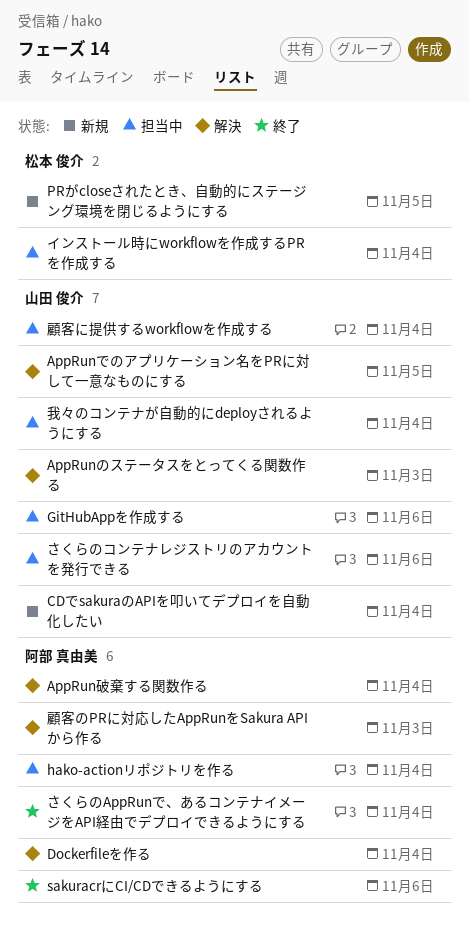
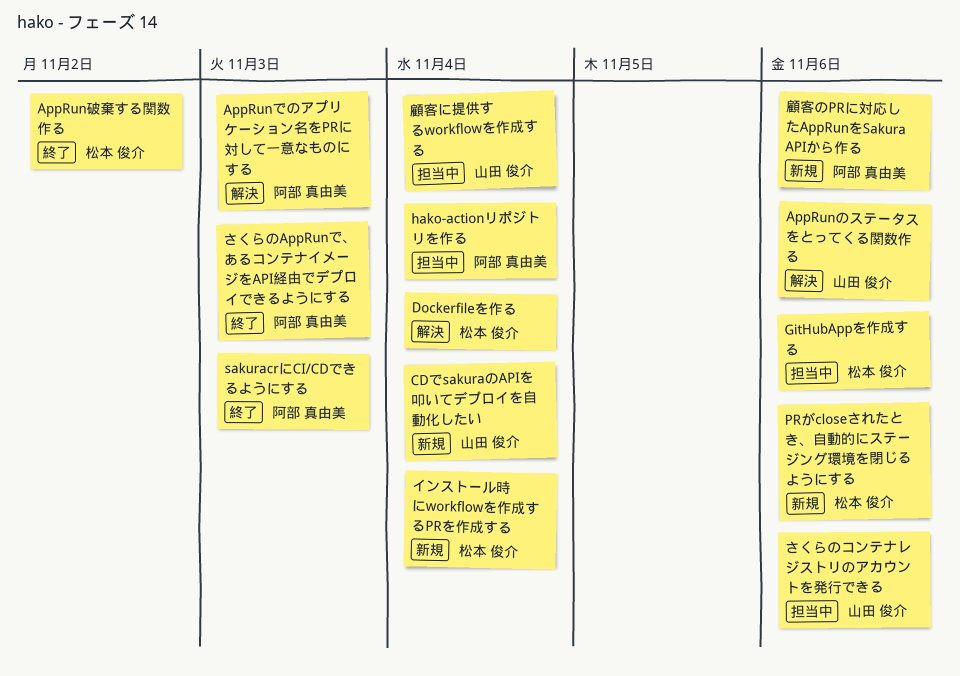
AppRunでのアプリケーション名をPRに対して一意なものにする, owner: 山田 俊介 -> 阿部 真由美
AppRunでのアプリケーション名をPRに対して一意なものにする, due: Nov 5 -> Nov 3
AppRunのステータスをとってくる関数作る, due: Nov 3 -> Nov 6
AppRun破棄する関数作る, status: 解決 -> 終了
AppRun破棄する関数作る, owner: 阿部 真由美 -> 松本 俊介
AppRun破棄する関数作る, due: Nov 4 -> Nov 2
Dockerfileを作る, owner: 阿部 真由美 -> 松本 俊介
GitHubAppを作成する, owner: 山田 俊介 -> 松本 俊介
PRがcloseされたとき、自動的にステージング環境を閉じるようにする, due: Nov 5 -> Nov 6
sakuracrにCI/CDできるようにする, due: Nov 6 -> Nov 3
さくらのAppRunで、あるコンテナイメージをAPI経由でデプロイできるようにする, due: Nov 4 -> Nov 3
インストール時にworkflowを作成するPRを作成する, status: 担当中 -> 新規
我々のコンテナが自動的にdeployされるようにする: present -> none
顧客のPRに対応したAppRunをSakura APIから作る, status: 解決 -> 新規
顧客のPRに対応したAppRunをSakura APIから作る, due: Nov 3 -> Nov 6

